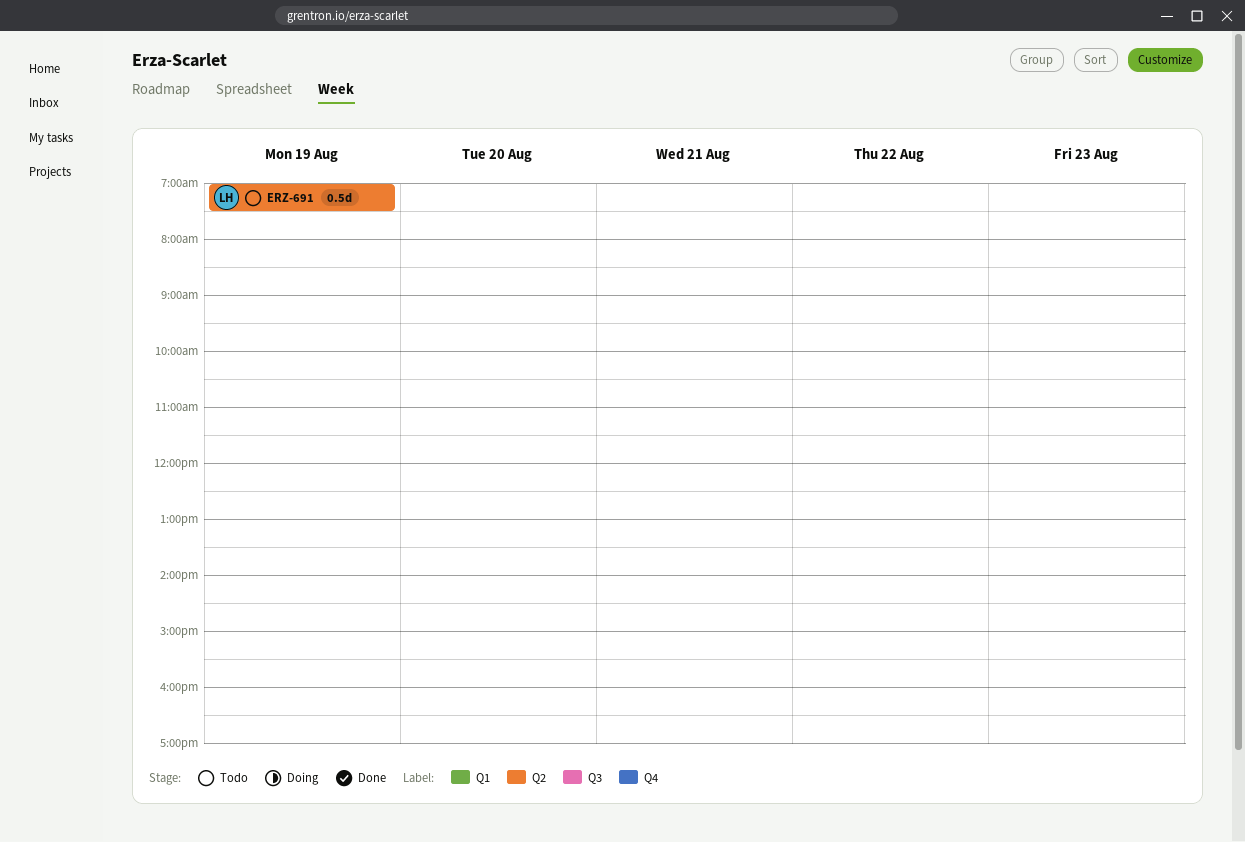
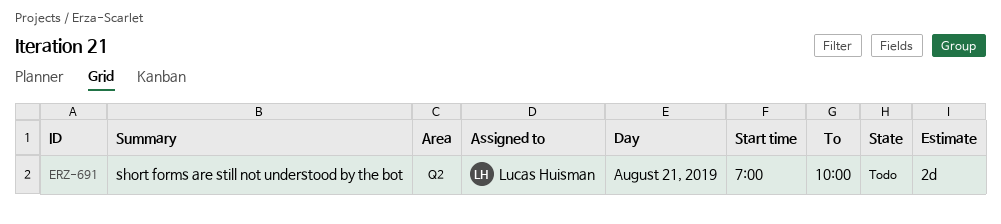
ERZ-691, estimate: 0.5d -> 2d
ERZ-691, day: Aug 19 -> Aug 21
ERZ-691, ends: 07:30 -> 10:00

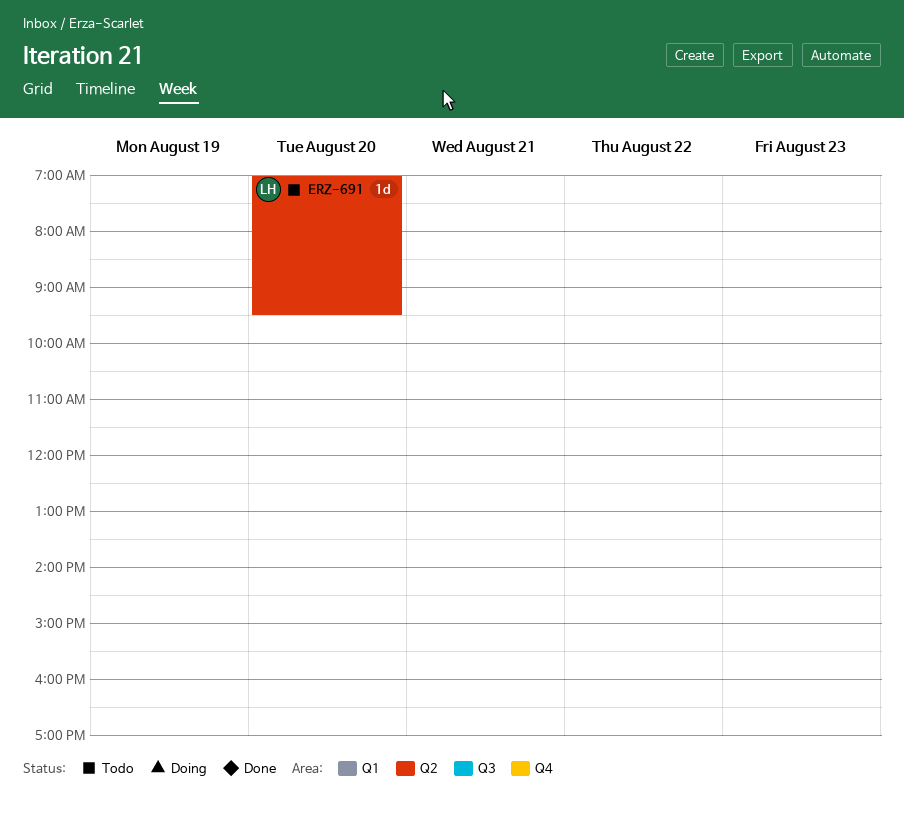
ERZ-691, estimate: 2d -> 1d
ERZ-691, day: Aug 21 -> Aug 20
ERZ-691, ends: 10:00 -> 09:30

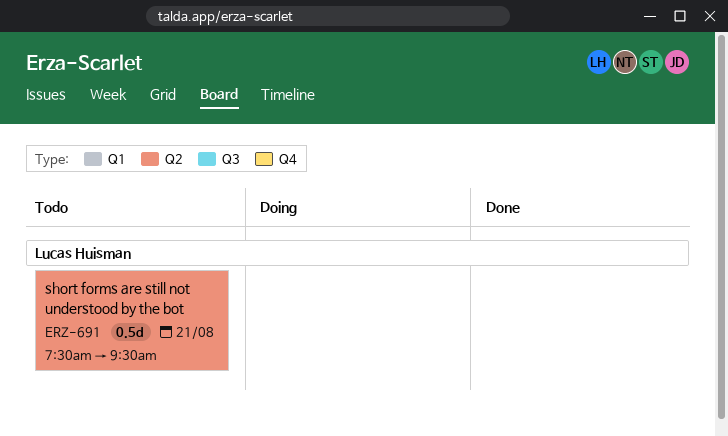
ERZ-691, estimate: 1d -> 0.5d
ERZ-691, day: Aug 20 -> Aug 21
ERZ-691, begins: 07:00 -> 07:30

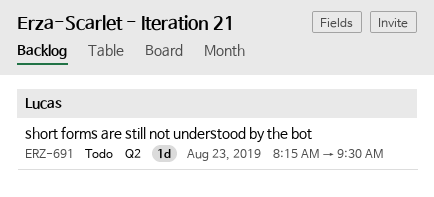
ERZ-691, estimate: 0.5d -> 1d
ERZ-691, day: Aug 21 -> Aug 23
ERZ-691, begins: 07:30 -> 08:15

